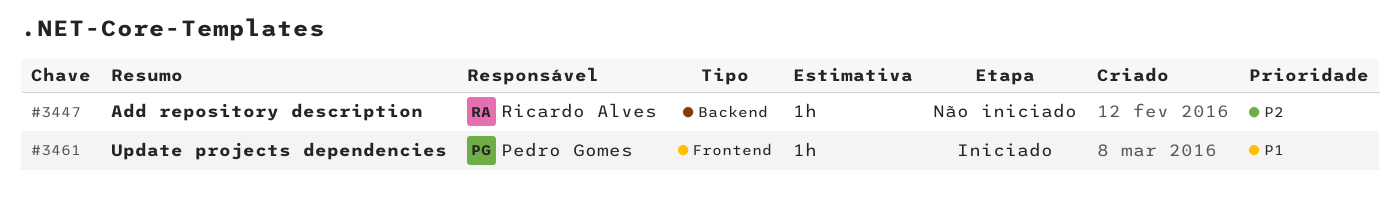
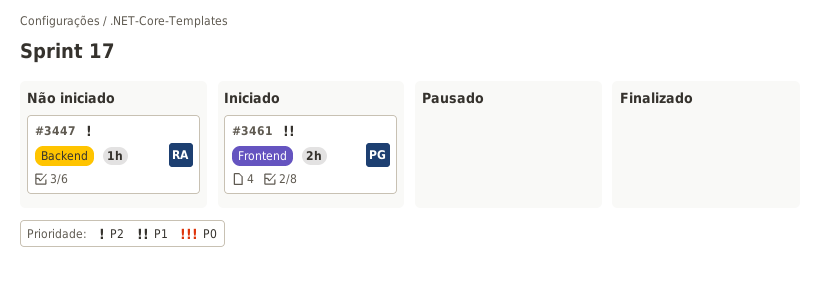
#3461, estimate: 1h -> 2h

